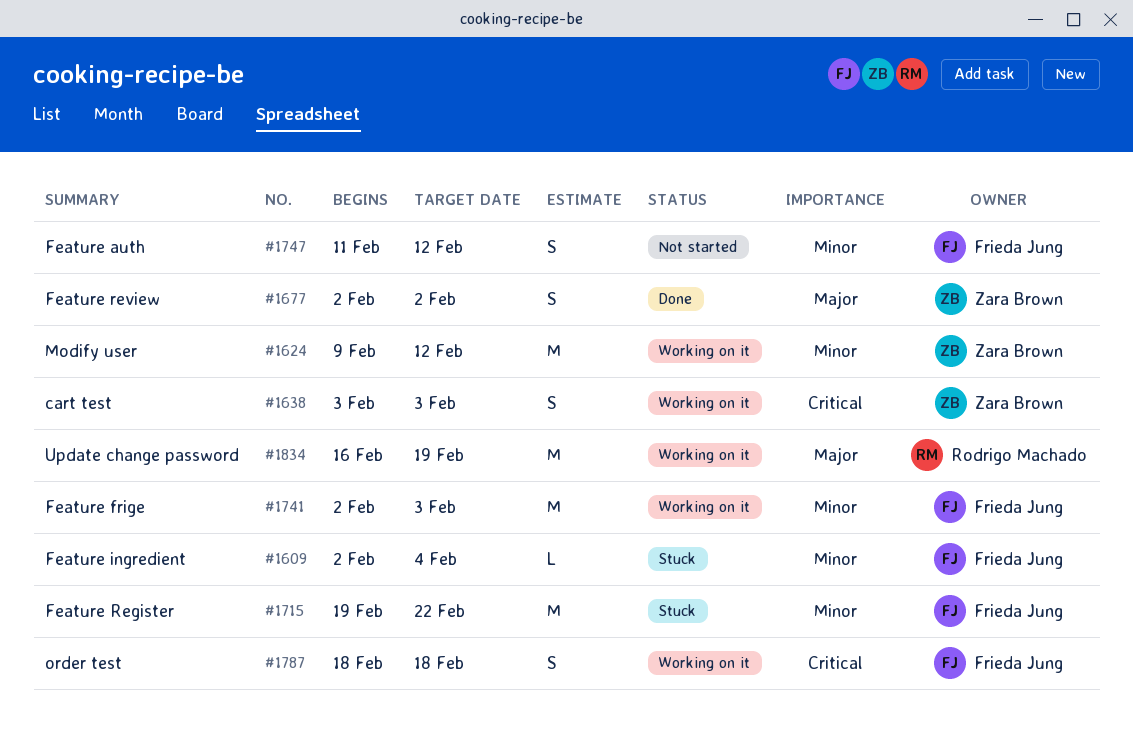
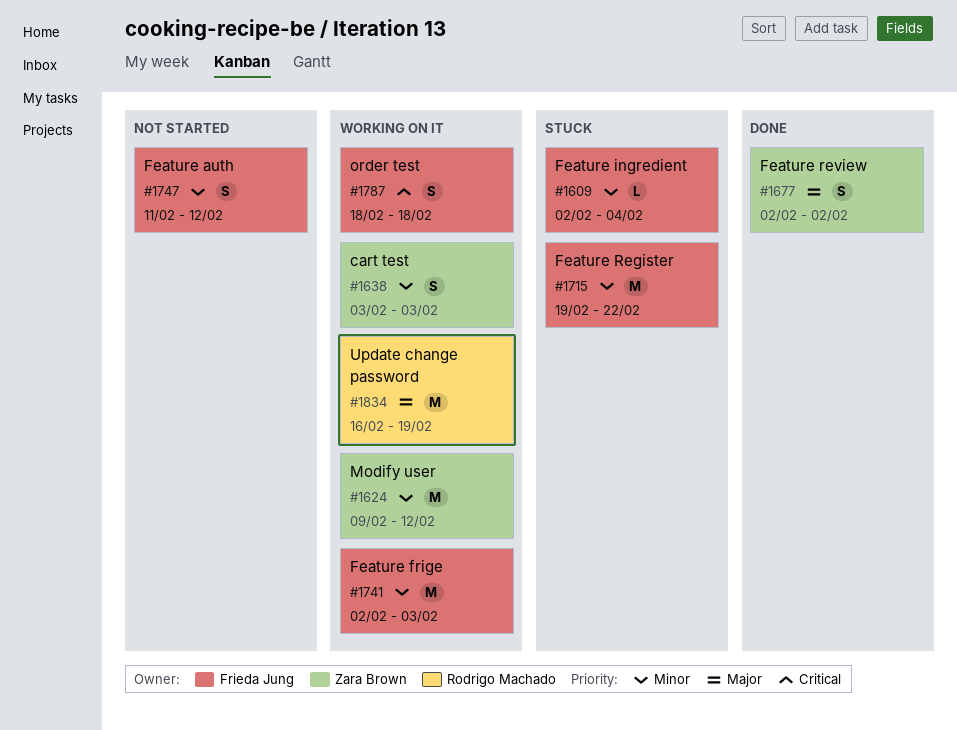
#1638, priority: Critical -> Minor

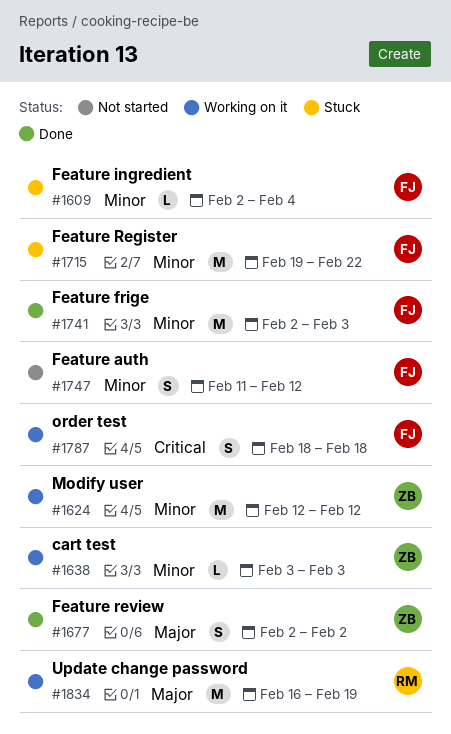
#1624, start: Feb 9 -> Feb 12
#1638, estimate: S -> L
#1741, status: Working on it -> Done

